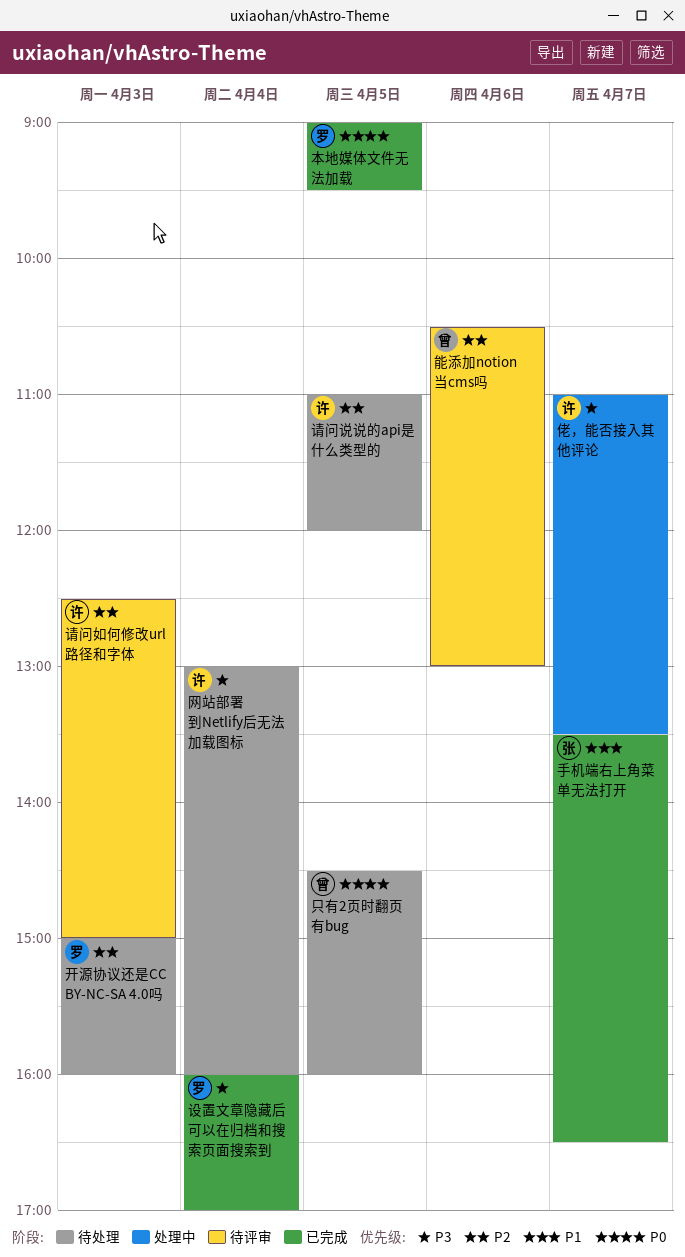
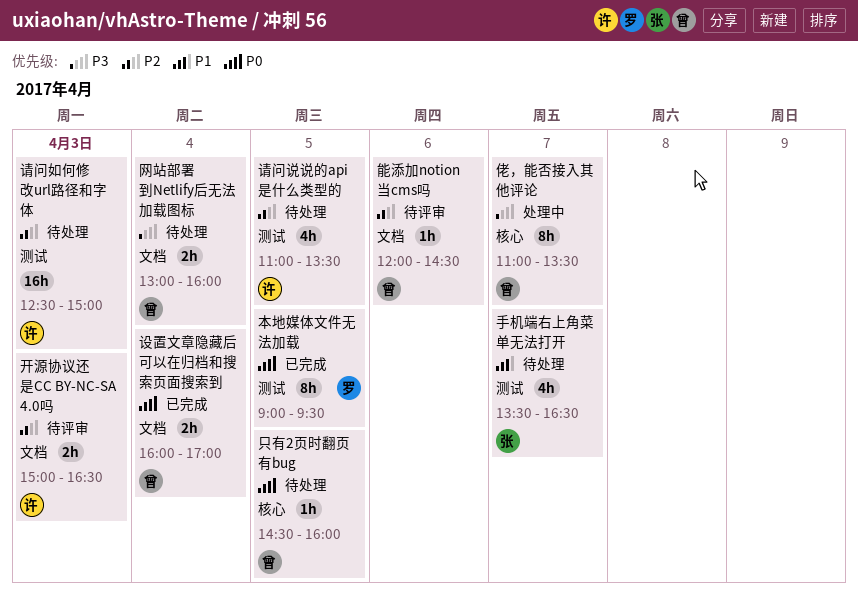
佬，能否接入其他评论, owner: 许 -> 曾
开源协议还是CC BY-NC-SA 4.0吗, status: 待处理 -> 待评审
开源协议还是CC BY-NC-SA 4.0吗, owner: 罗 -> 许
开源协议还是CC BY-NC-SA 4.0吗, ends: 16:00 -> 16:30
手机端右上角菜单无法打开, status: 已完成 -> 待处理
网站部署到Netlify后无法加载图标, owner: 许 -> 曾
能添加notion当cms吗, begins: 10:30 -> 12:00
能添加notion当cms吗, ends: 13:00 -> 14:30
设置文章隐藏后可以在归档和搜索页面搜索到, owner: 罗 -> 曾
设置文章隐藏后可以在归档和搜索页面搜索到, priority: P3 -> P0
请问如何修改url路径和字体, status: 待评审 -> 待处理
请问说说的api是什么类型的, ends: 12:00 -> 13:30

